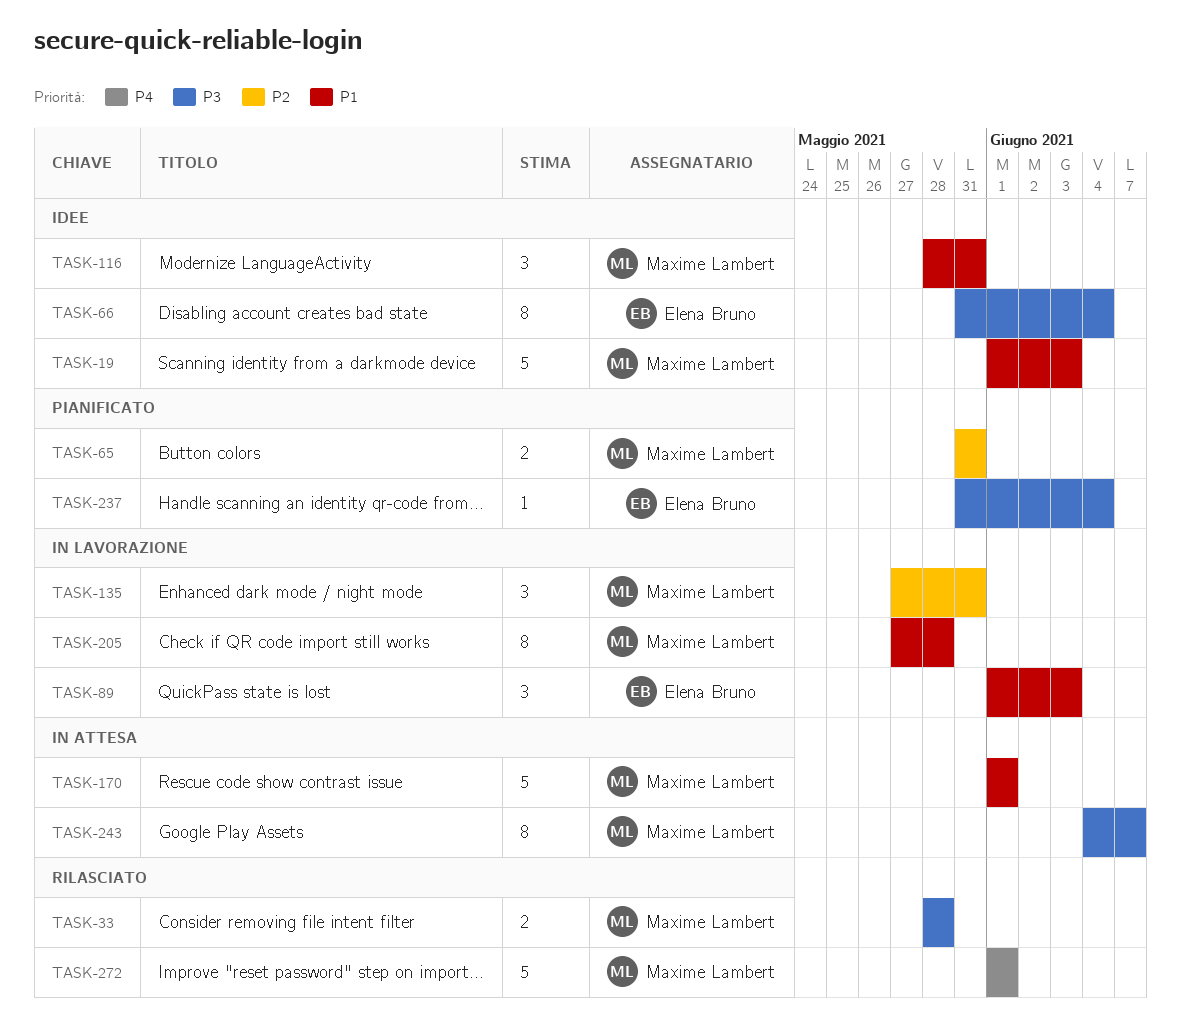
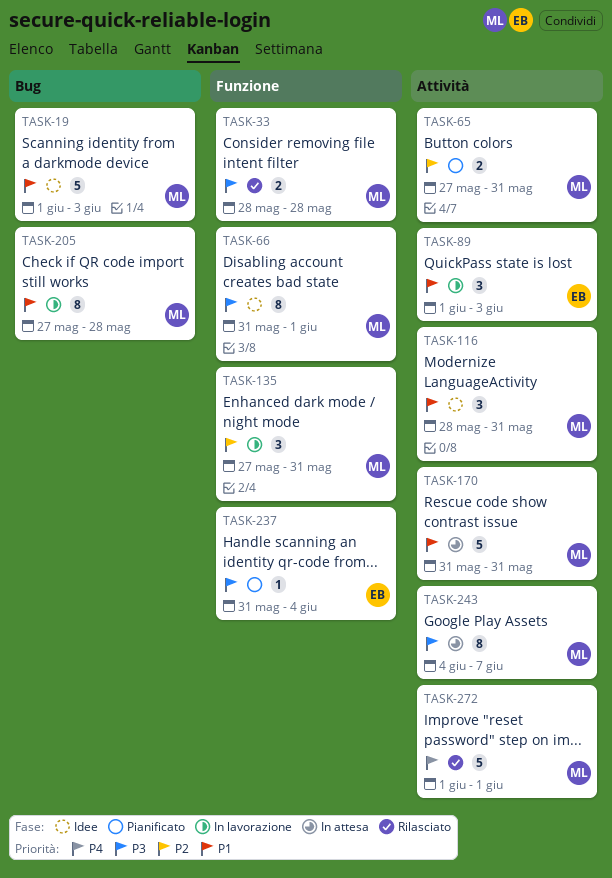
TASK-65, start: May 31 -> May 27
TASK-66, owner: Elena Bruno -> Maxime Lambert
TASK-66, due: Jun 4 -> Jun 1
TASK-170, start: Jun 1 -> May 31
TASK-170, due: Jun 1 -> May 31

